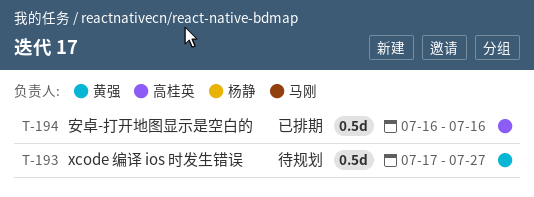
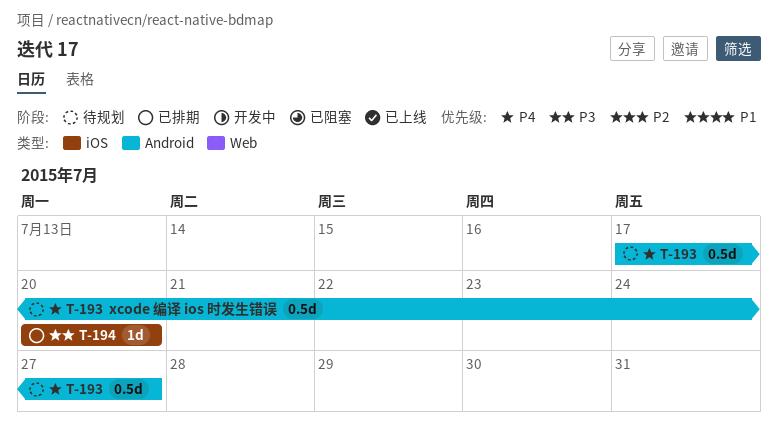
T-194, estimate: 0.5d -> 1d
T-194, start: Jul 16 -> Jul 20
T-194, due: Jul 16 -> Jul 20

